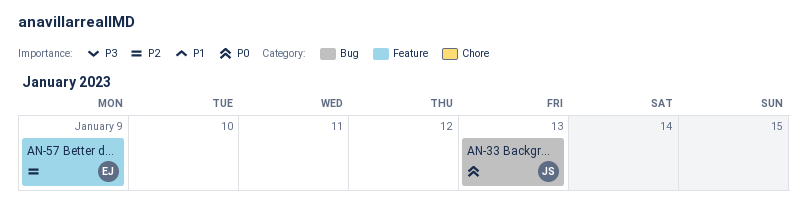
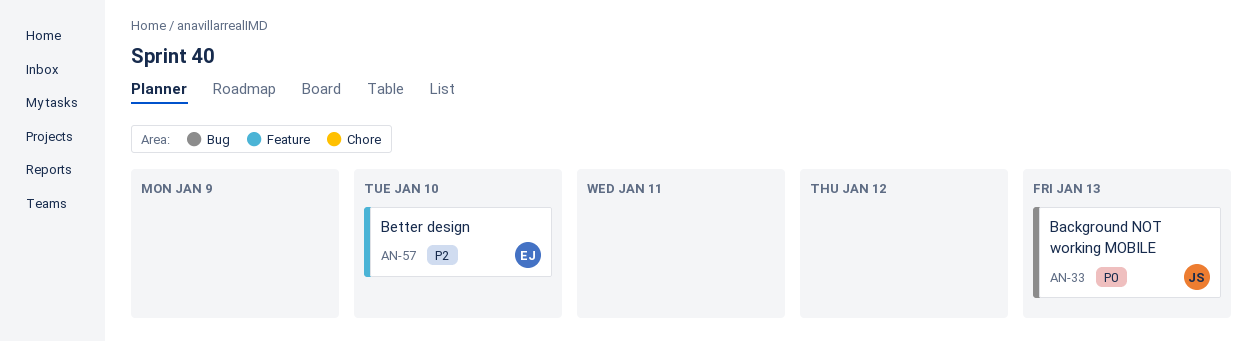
AN-57, due: Jan 9 -> Jan 10

